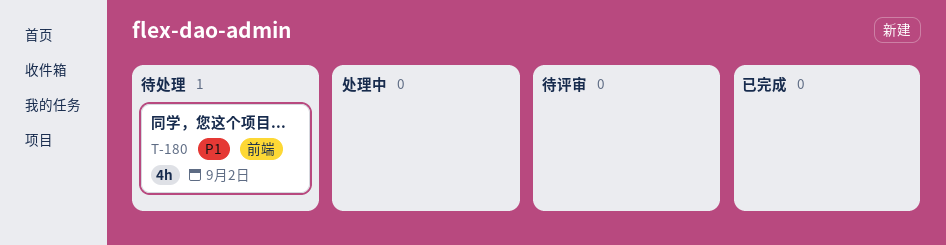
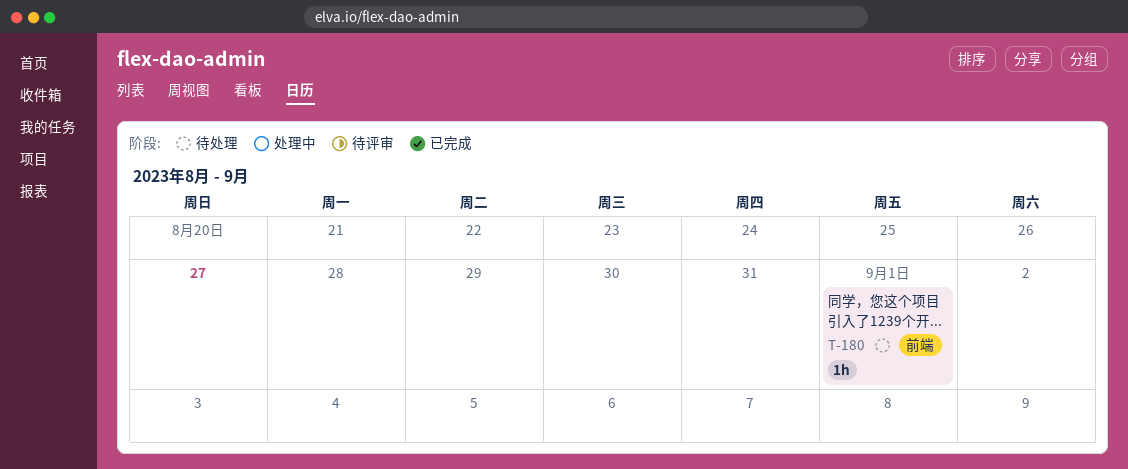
T-180, estimate: 4h -> 1h
T-180, due: Sep 2 -> Sep 1

